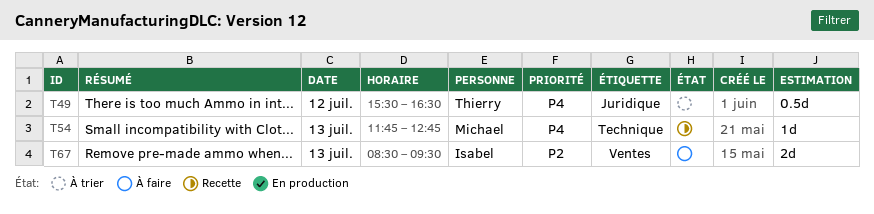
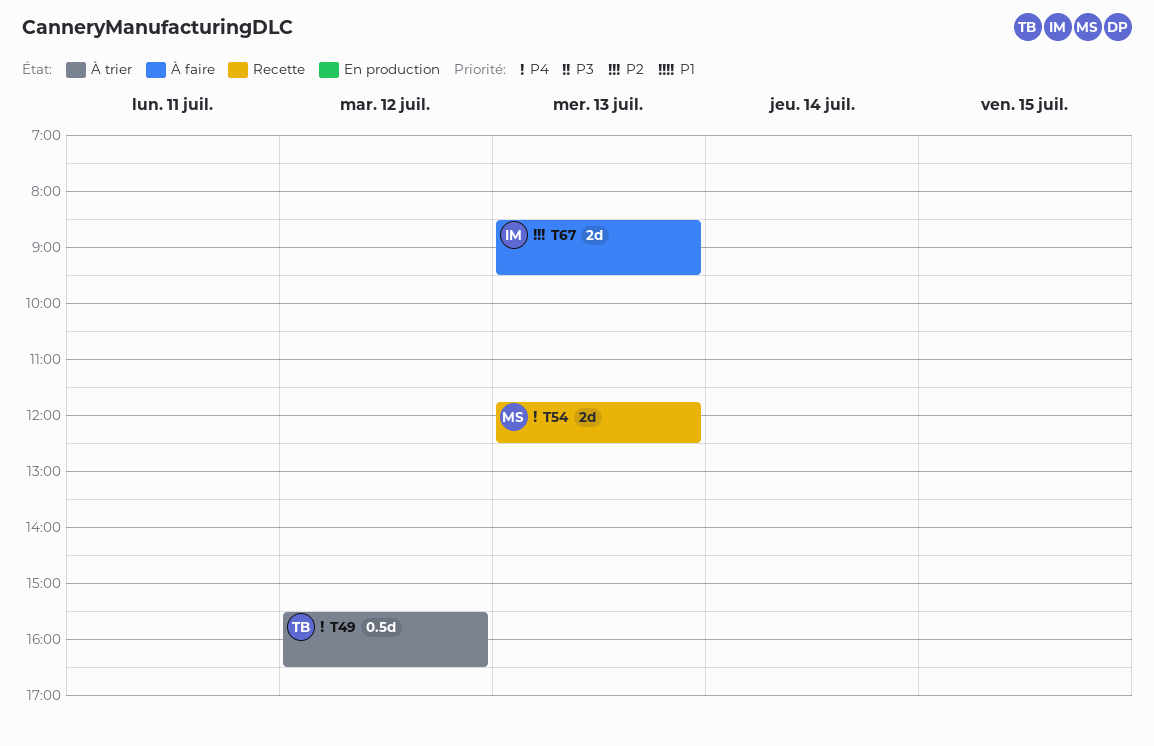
T54, estimate: 1d -> 2d
T54, ends: 12:45 -> 12:30

